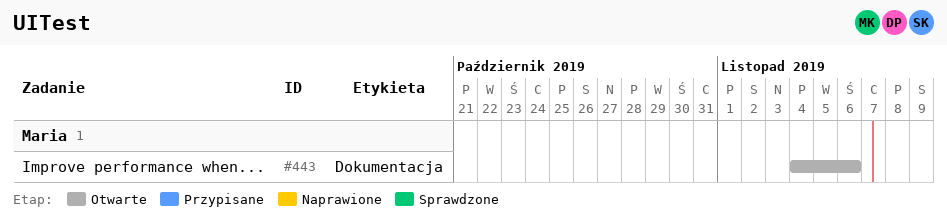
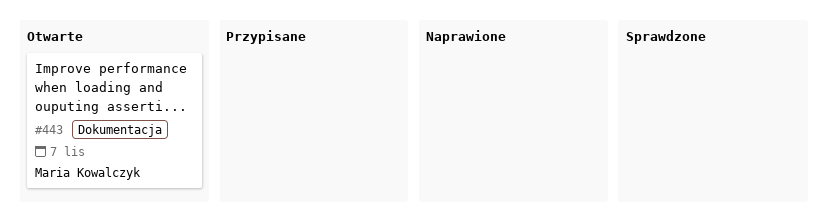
#443, due: Nov 6 -> Nov 7

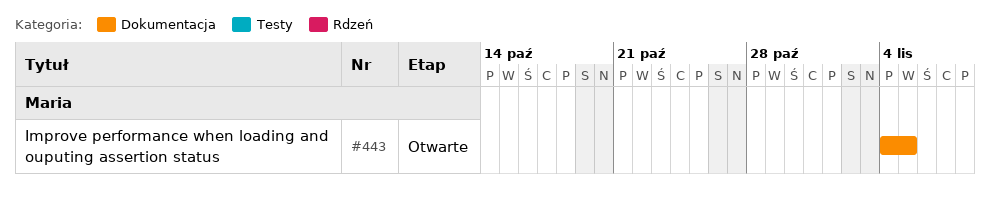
#443, due: Nov 7 -> Nov 5

